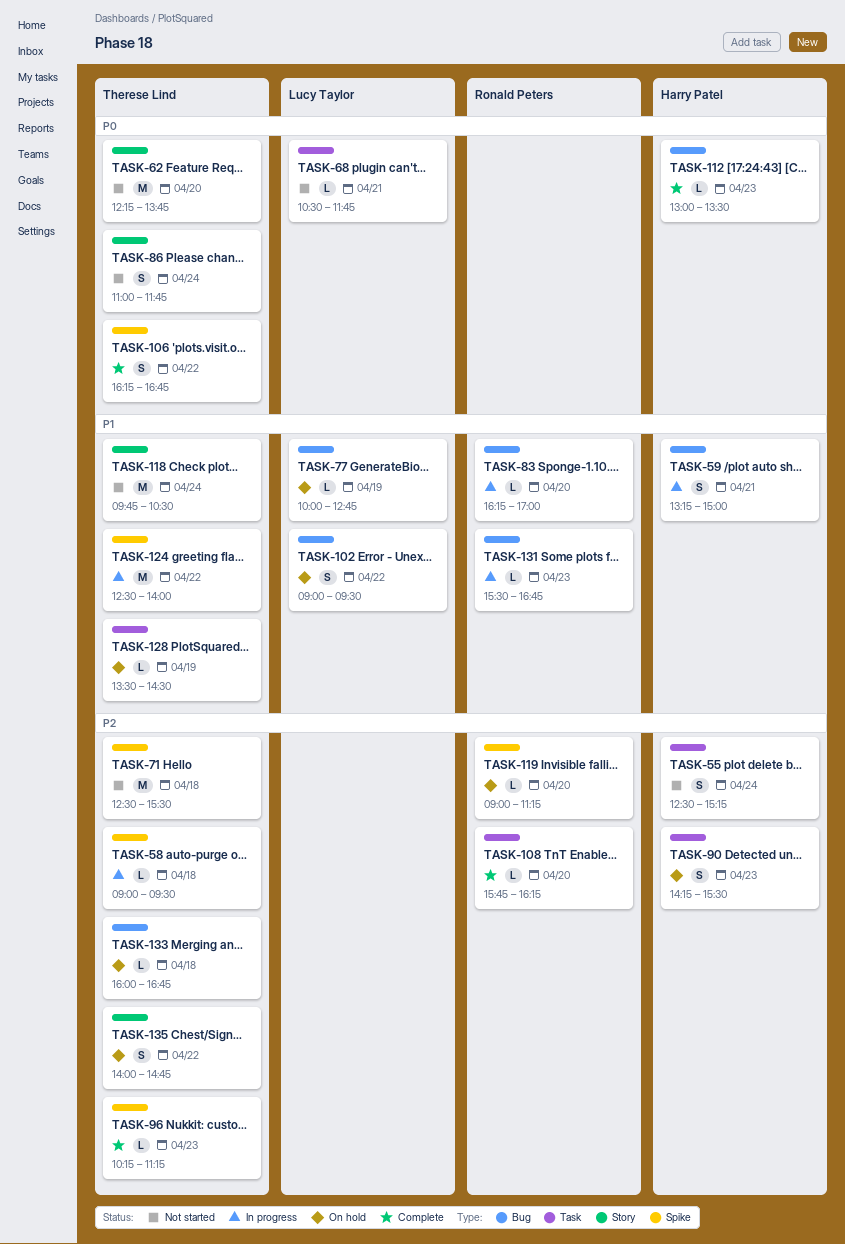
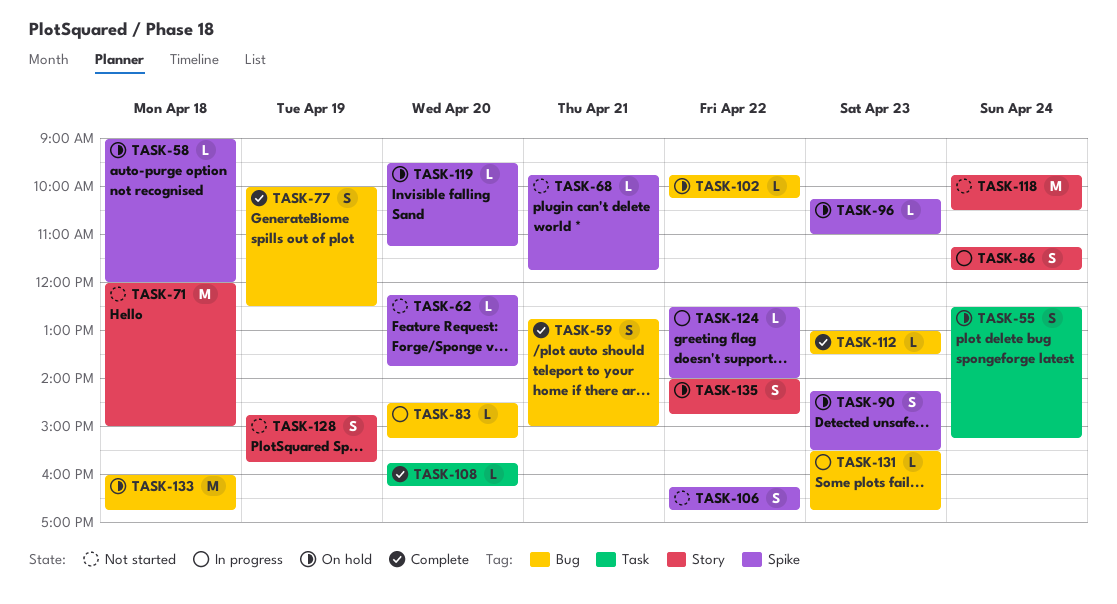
TASK-55, status: Not started -> On hold
TASK-58, status: In progress -> On hold
TASK-58, ends: 09:30 -> 12:00
TASK-59, status: In progress -> Complete
TASK-59, begins: 13:15 -> 12:45
TASK-62, label: Story -> Spike
TASK-62, estimate: M -> L
TASK-68, label: Task -> Spike
TASK-68, begins: 10:30 -> 09:45
TASK-71, label: Spike -> Story
TASK-71, begins: 12:30 -> 12:00
TASK-71, ends: 15:30 -> 15:00
TASK-77, status: On hold -> Complete
TASK-77, estimate: L -> S
TASK-77, ends: 12:45 -> 12:30
TASK-83, begins: 16:15 -> 14:30
TASK-83, ends: 17:00 -> 15:15
TASK-86, status: Not started -> In progress
TASK-86, begins: 11:00 -> 11:15
TASK-90, label: Task -> Spike
TASK-96, status: Complete -> On hold
TASK-96, ends: 11:15 -> 11:00
TASK-102, estimate: S -> L
TASK-102, begins: 09:00 -> 09:45
TASK-102, ends: 09:30 -> 10:15
TASK-106, status: Complete -> Not started
TASK-119, begins: 09:00 -> 09:30
TASK-124, estimate: M -> L
TASK-128, status: On hold -> Not started
TASK-128, label: Task -> Story
TASK-128, estimate: L -> S
TASK-128, begins: 13:30 -> 14:45
TASK-128, ends: 14:30 -> 15:45
TASK-133, estimate: L -> M

